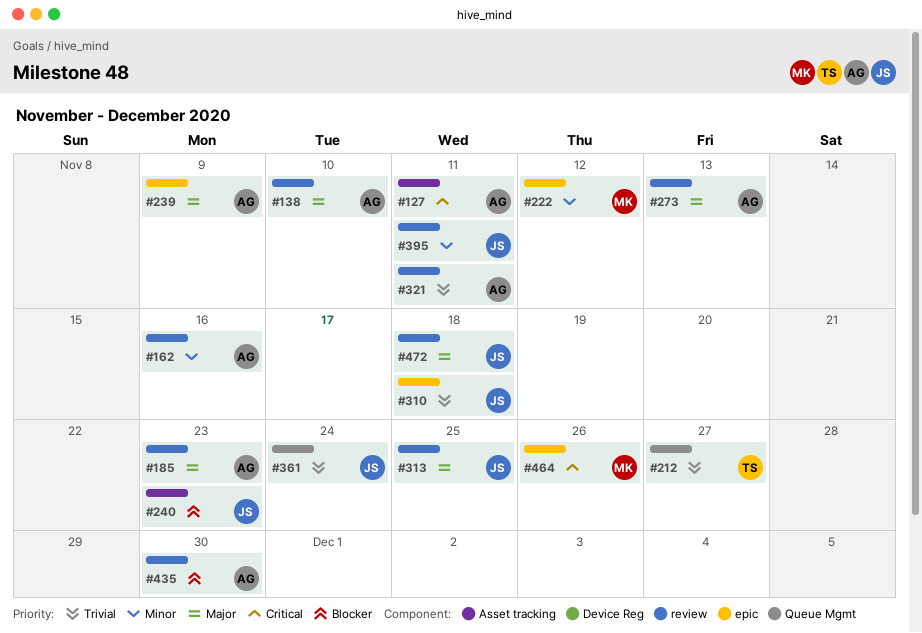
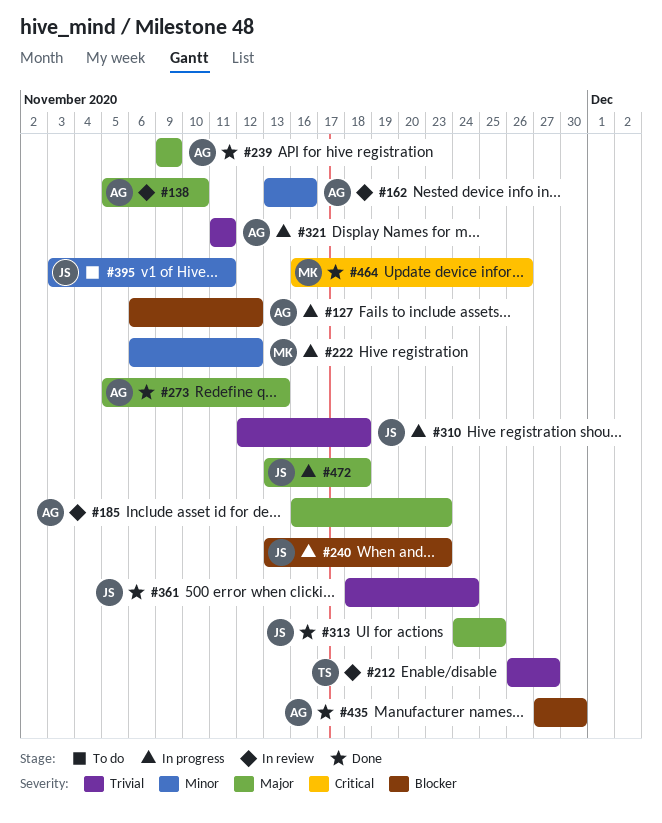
#127, priority: Critical -> Blocker
#127, due: Nov 11 -> Nov 12

